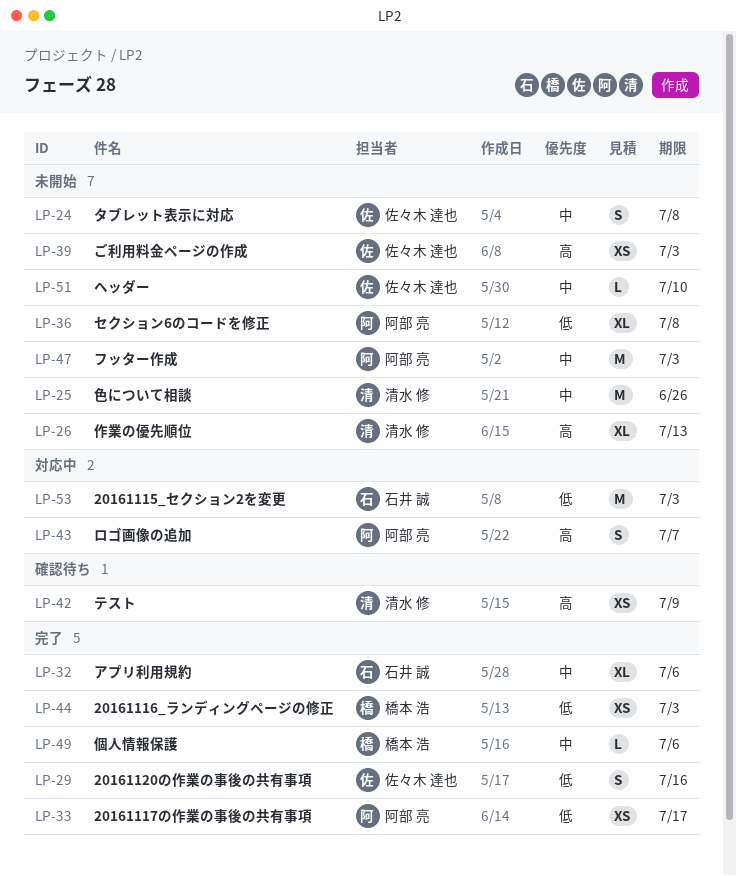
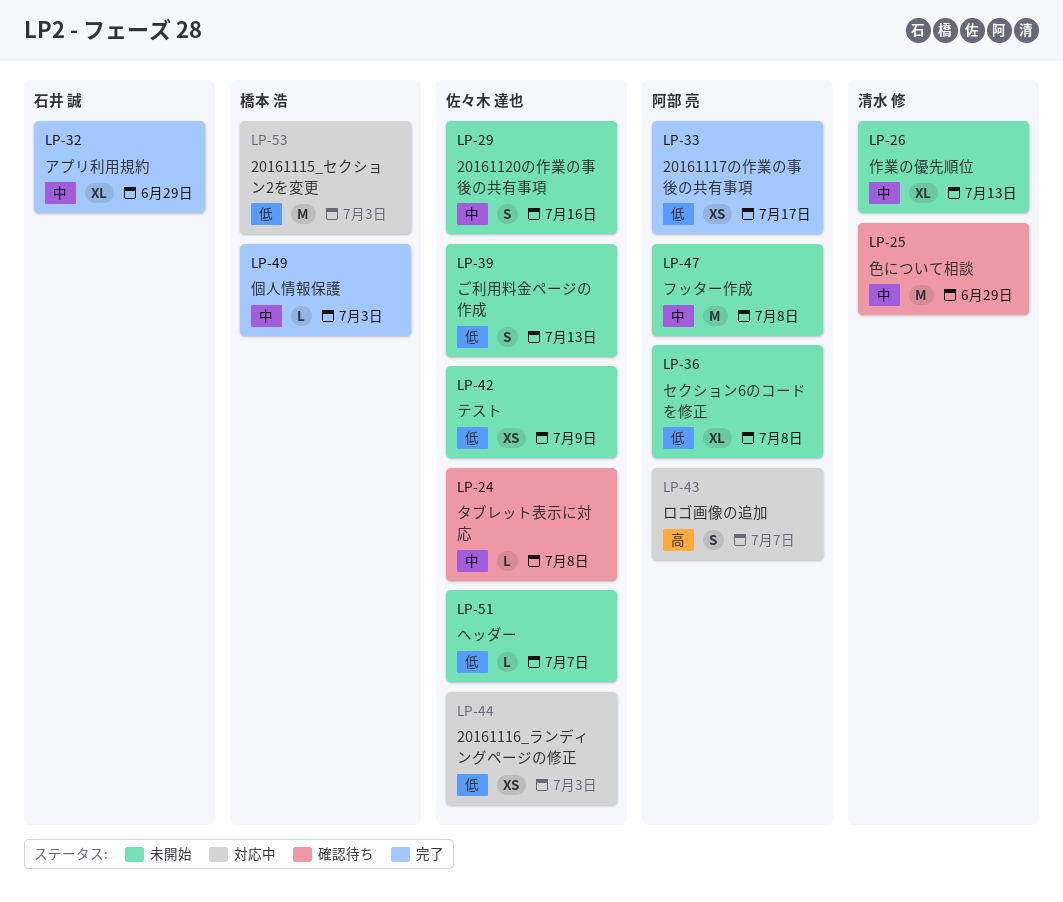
LP-24, status: 未開始 -> 確認待ち
LP-24, estimate: S -> L
LP-25, status: 未開始 -> 確認待ち
LP-25, due: Jun 26 -> Jun 29
LP-26, priority: 高 -> 中
LP-29, status: 完了 -> 未開始
LP-29, priority: 低 -> 中
LP-32, due: Jul 6 -> Jun 29
LP-39, priority: 高 -> 低
LP-39, estimate: XS -> S
LP-39, due: Jul 3 -> Jul 13
LP-42, status: 確認待ち -> 未開始
LP-42, owner: 清水 修 -> 佐々木 達也
LP-42, priority: 高 -> 低
LP-44, status: 完了 -> 対応中
LP-44, owner: 橋本 浩 -> 佐々木 達也
LP-47, due: Jul 3 -> Jul 8
LP-49, due: Jul 6 -> Jul 3
LP-51, priority: 中 -> 低
LP-51, due: Jul 10 -> Jul 7
LP-53, owner: 石井 誠 -> 橋本 浩

